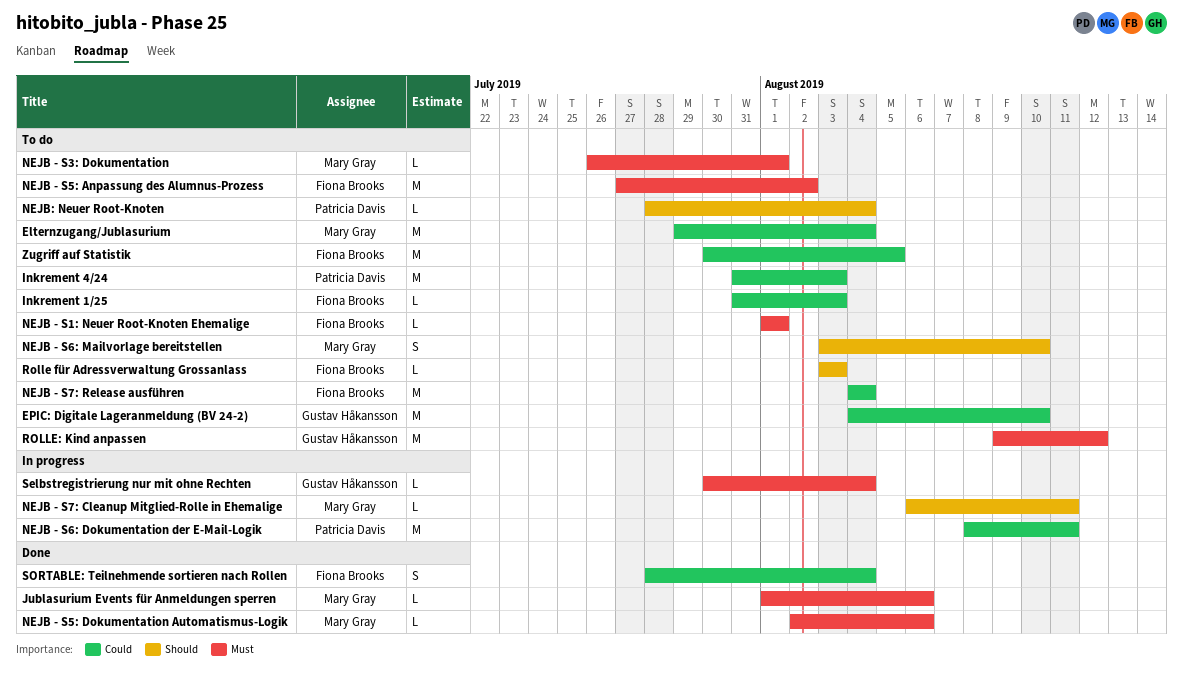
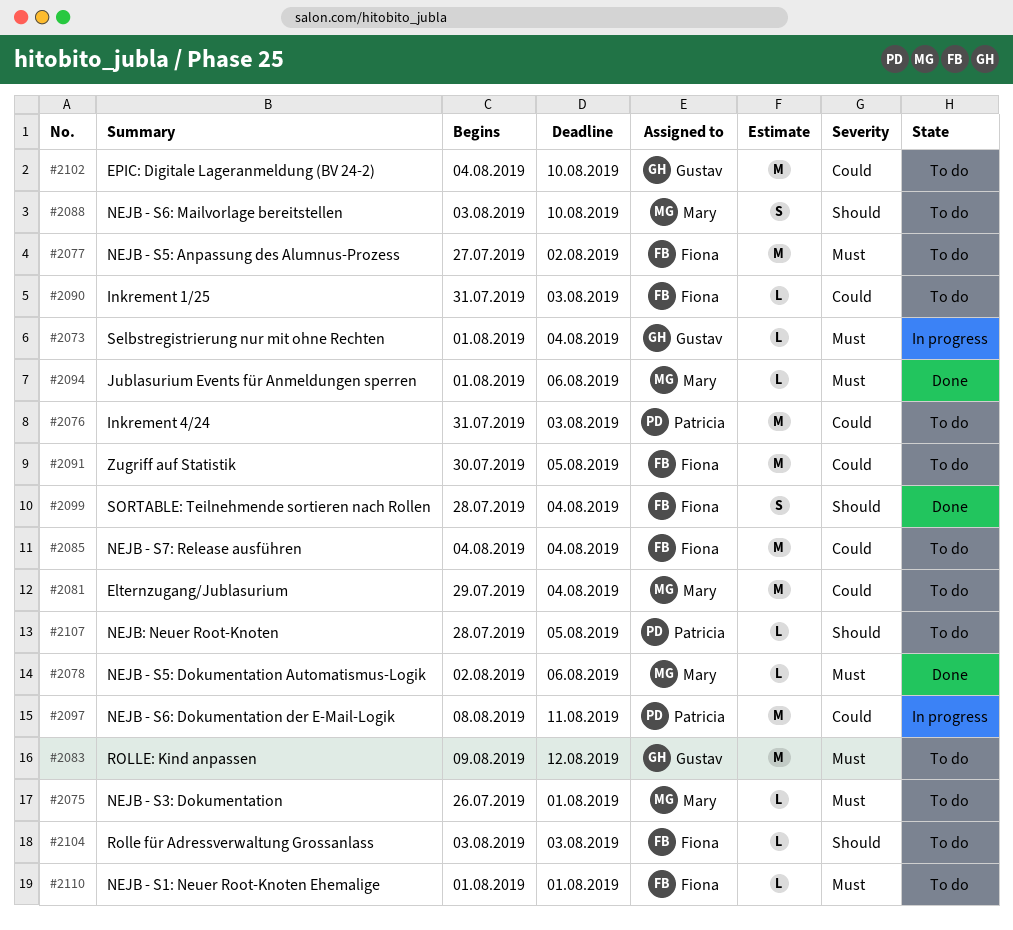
NEJB - S7: Cleanup Mitglied-Rolle in Ehemalige: present -> none
NEJB: Neuer Root-Knoten, due: Aug 4 -> Aug 5
Selbstregistrierung nur mit ohne Rechten, start: Jul 30 -> Aug 1
SORTABLE: Teilnehmende sortieren nach Rollen, priority: Could -> Should

